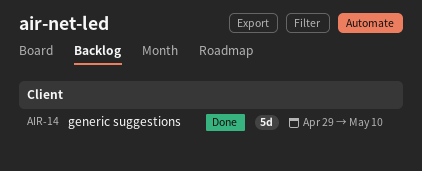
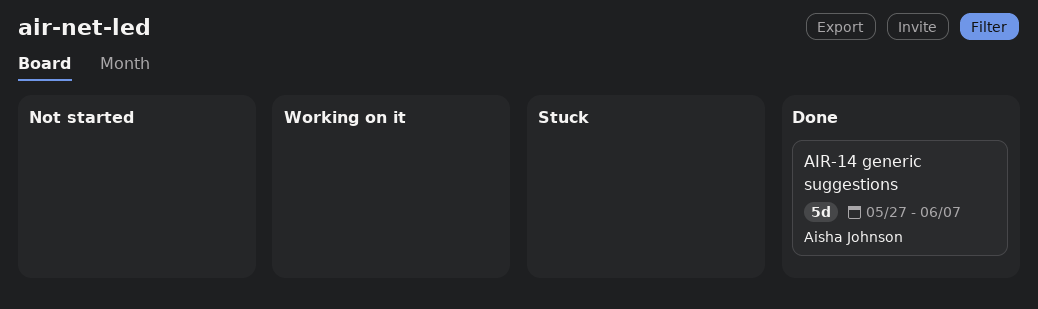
AIR-14, start: Apr 29 -> May 27
AIR-14, due: May 10 -> Jun 7

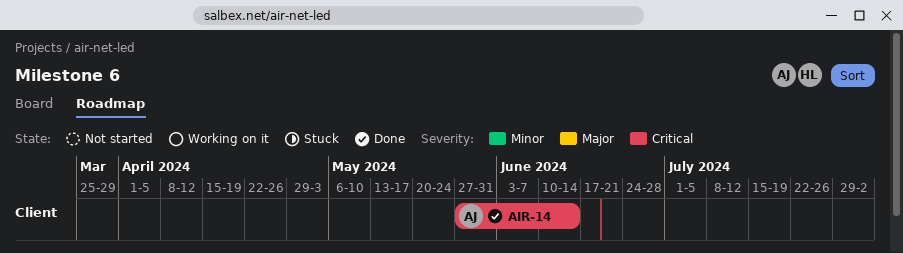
AIR-14, due: Jun 7 -> Jun 14

